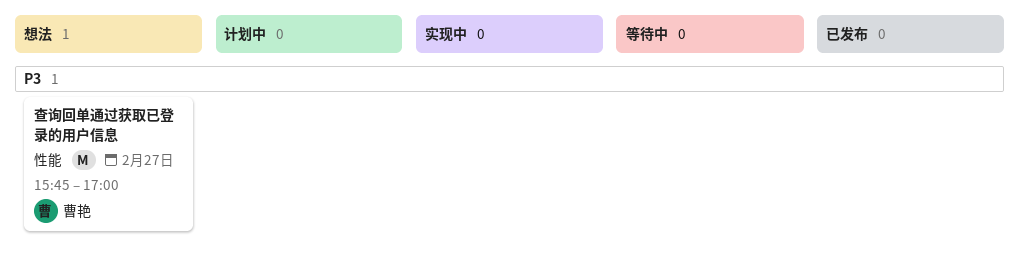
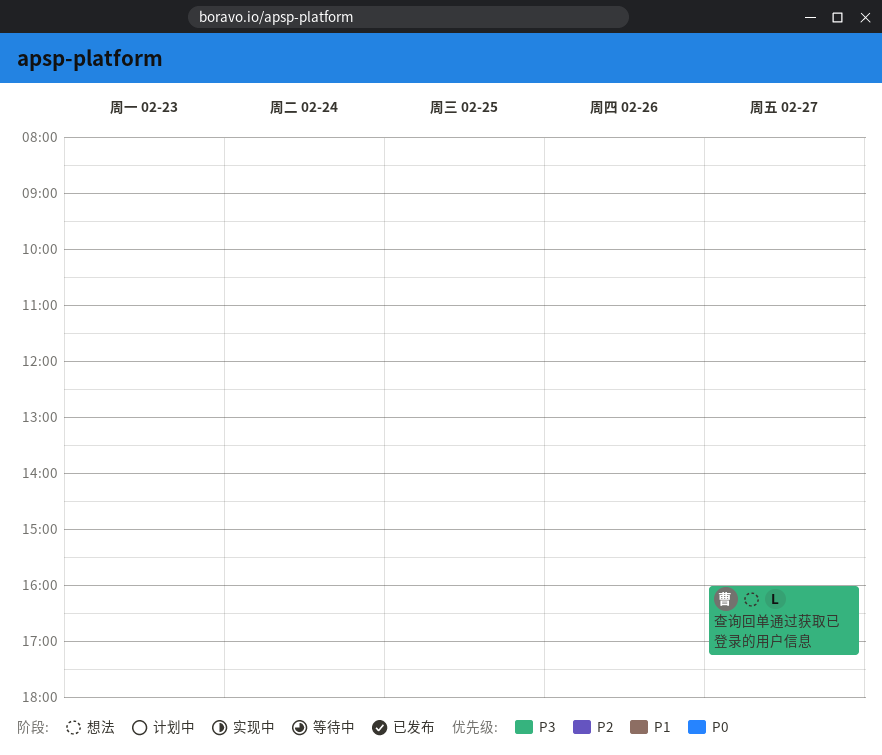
查询回单通过获取已登录的用户信息, estimate: M -> L
查询回单通过获取已登录的用户信息, begins: 15:45 -> 16:00
查询回单通过获取已登录的用户信息, ends: 17:00 -> 17:15

